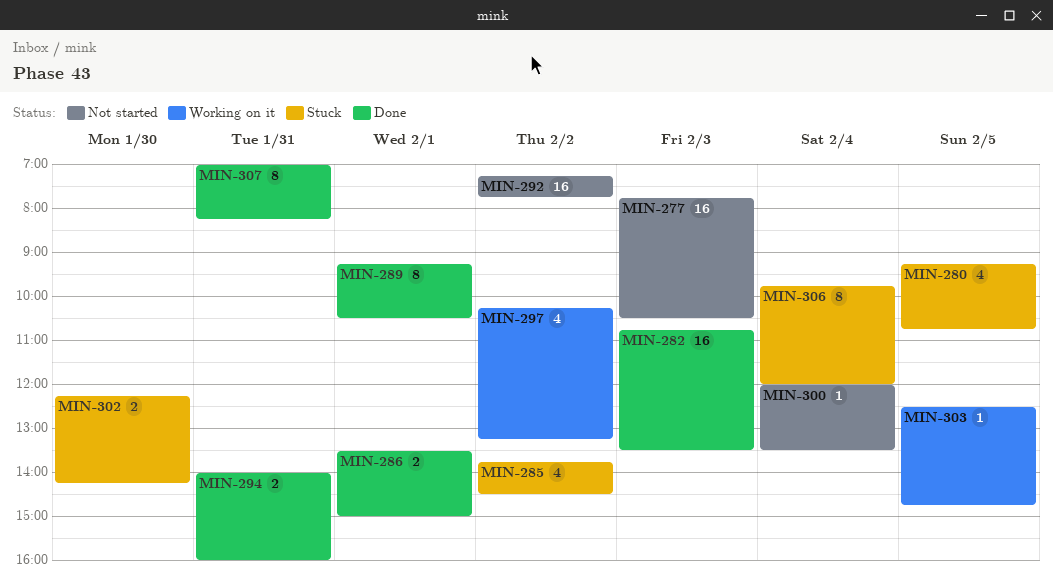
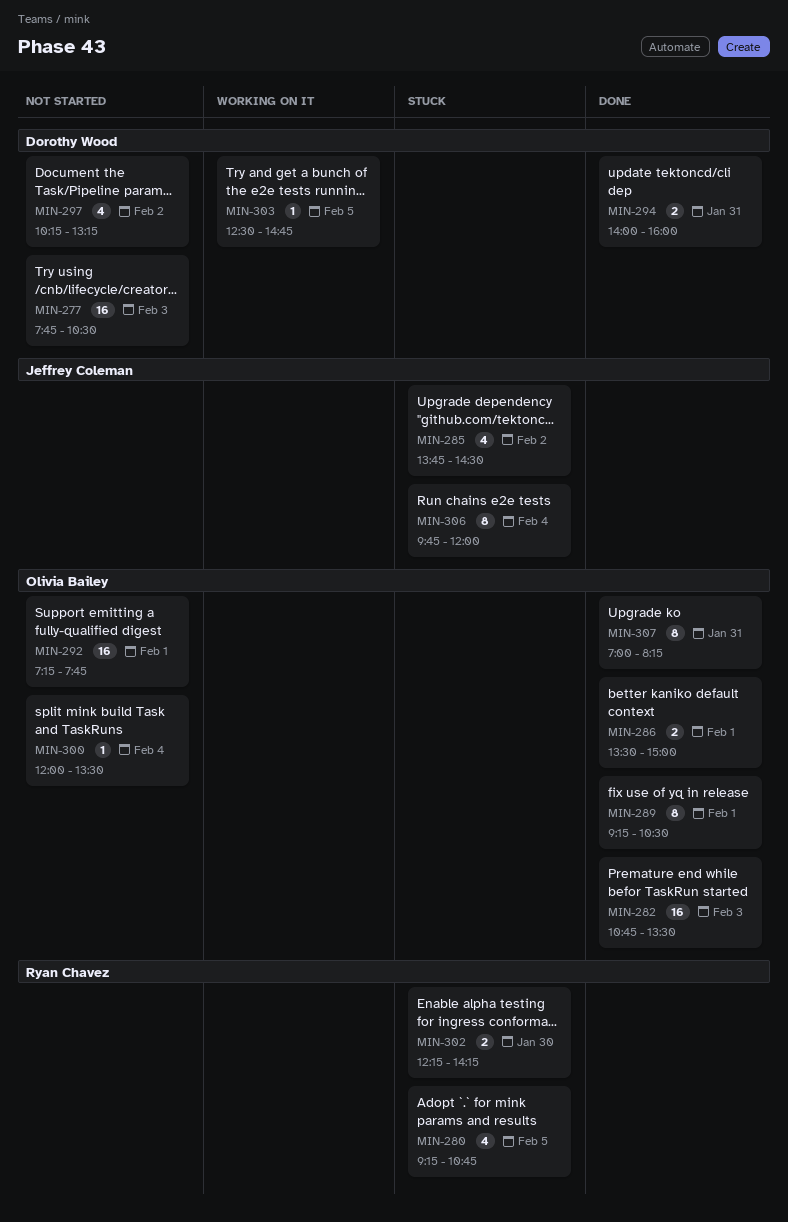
MIN-292, day: Feb 2 -> Feb 1
MIN-297, status: Working on it -> Not started

